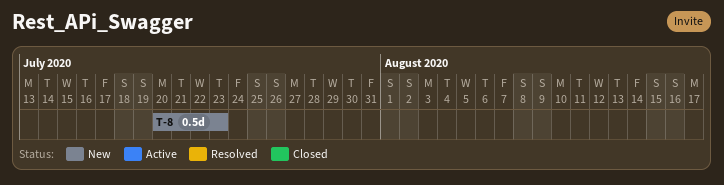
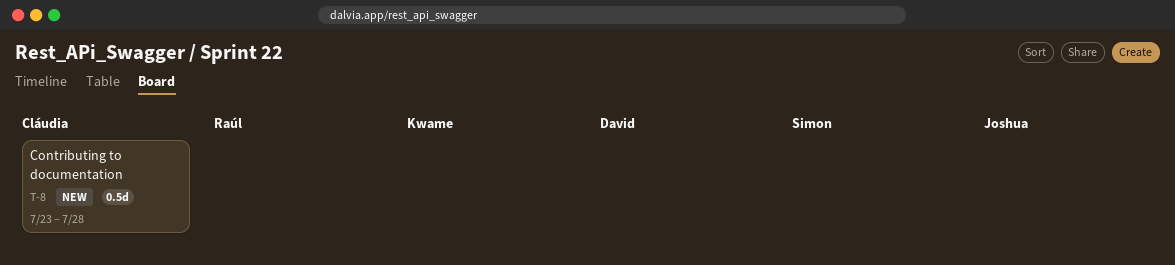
T-8, start: Jul 20 -> Jul 23
T-8, due: Jul 23 -> Jul 28

